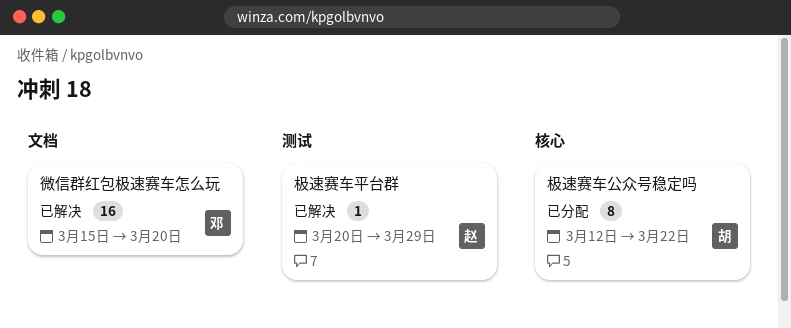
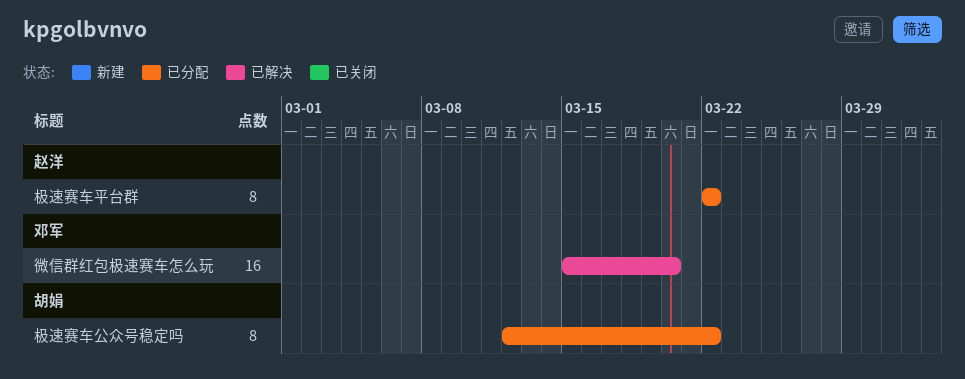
极速赛车平台群, status: 已解决 -> 已分配
极速赛车平台群, estimate: 1 -> 8
极速赛车平台群, start: Mar 20 -> Mar 22
极速赛车平台群, due: Mar 29 -> Mar 22

